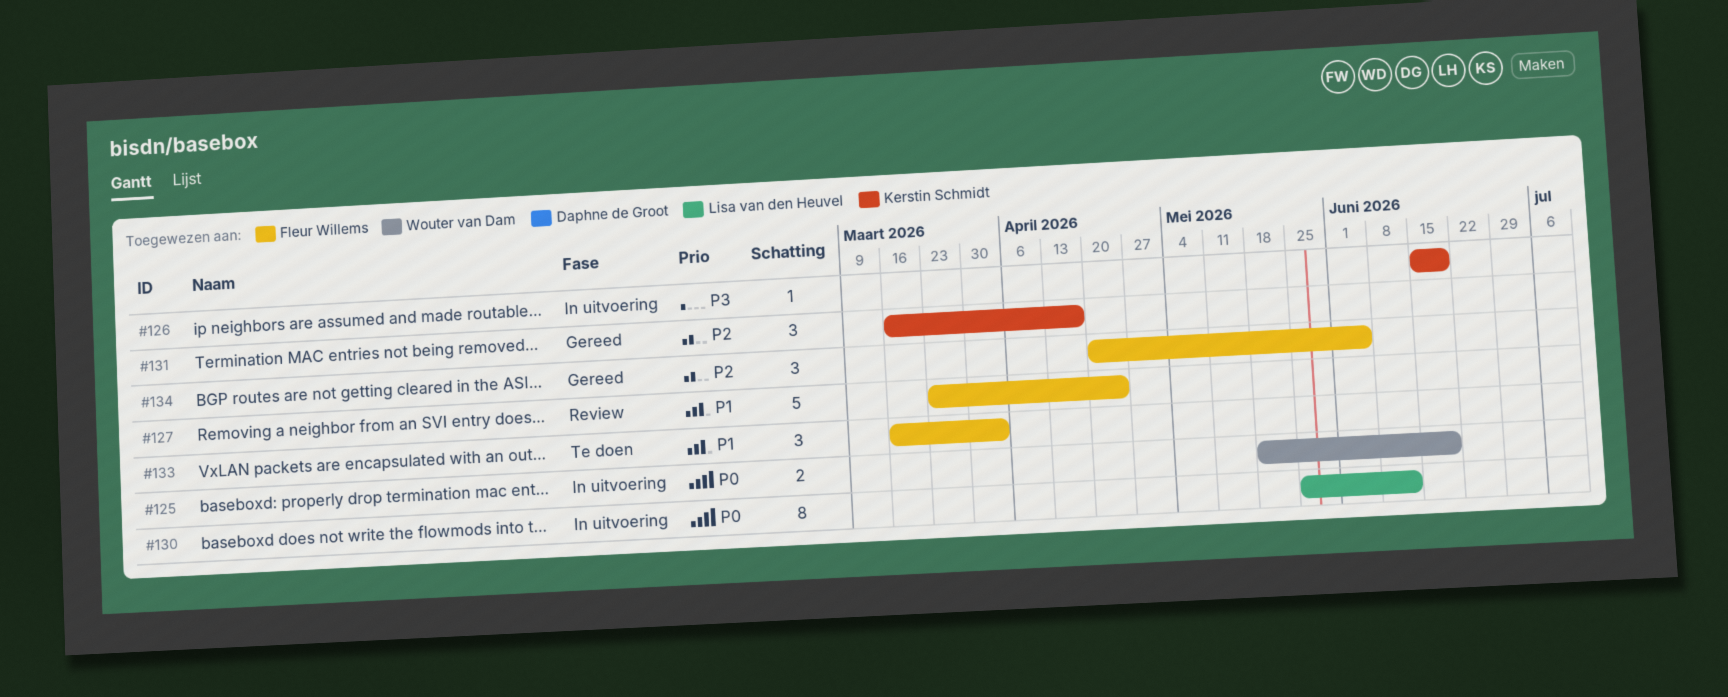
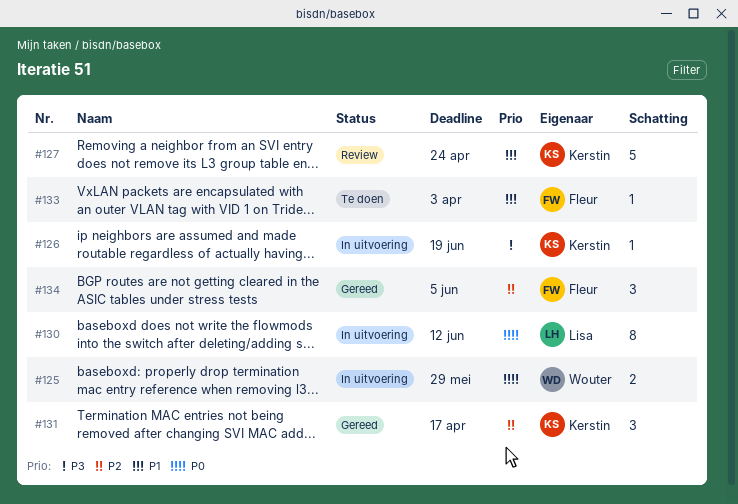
#125, due: Jun 19 -> May 29
#127, owner: Fleur Willems -> Kerstin Schmidt
#133, estimate: 3 -> 1

